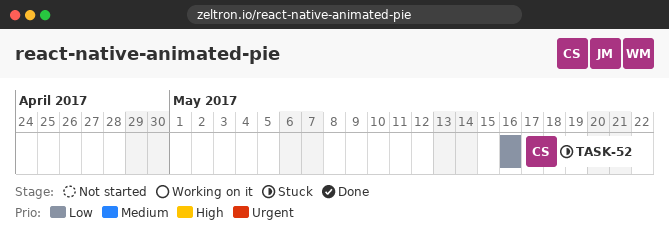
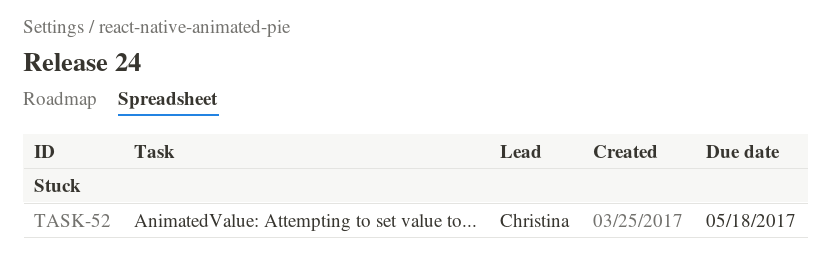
TASK-52, due: May 16 -> May 18

